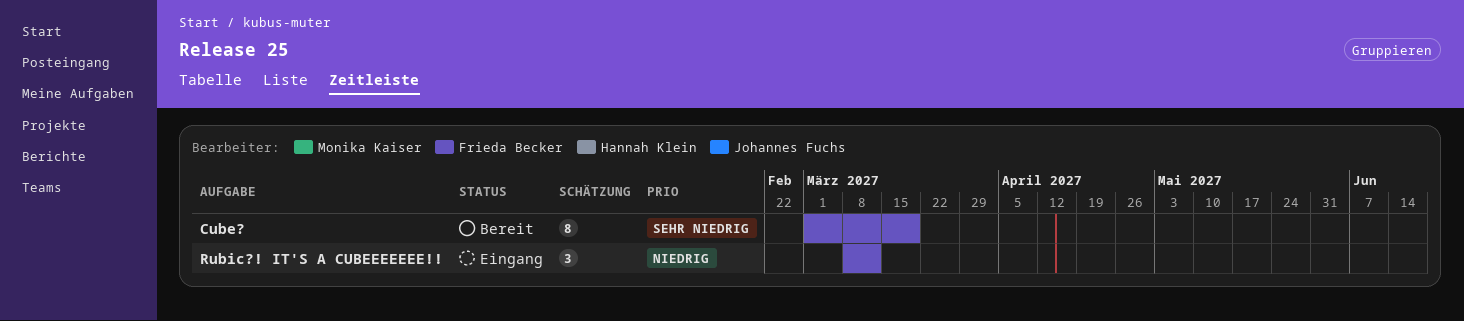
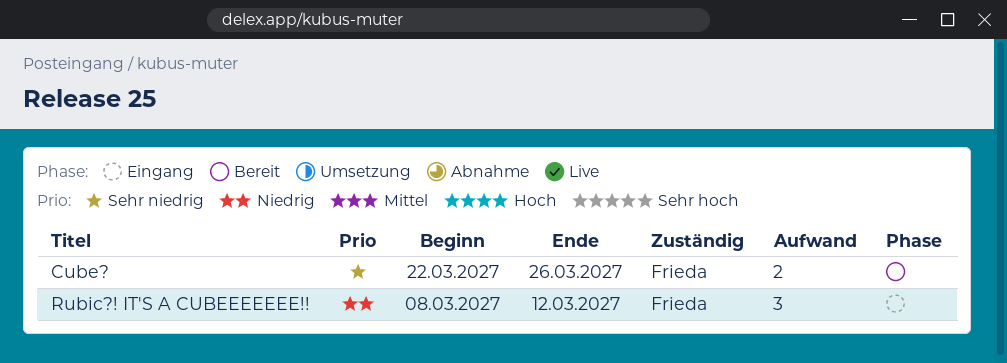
Cube?, estimate: 8 -> 2
Cube?, start: Mar 1 -> Mar 22
Cube?, due: Mar 19 -> Mar 26

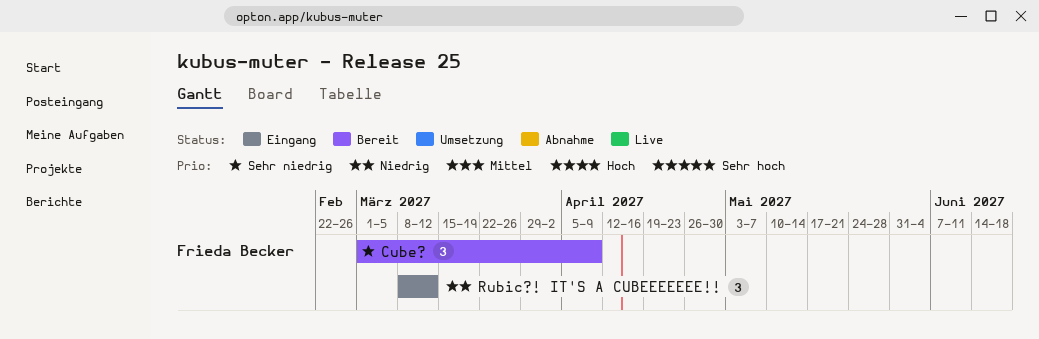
Cube?, estimate: 2 -> 3
Cube?, start: Mar 22 -> Mar 1
Cube?, due: Mar 26 -> Apr 9

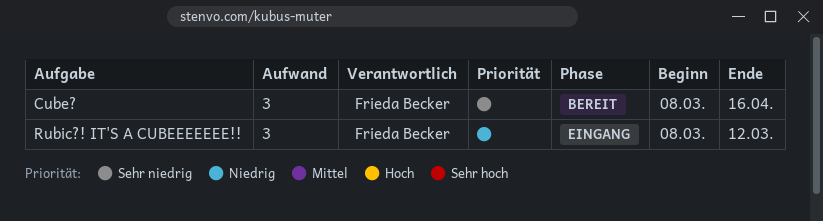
Cube?, start: Mar 1 -> Mar 8
Cube?, due: Apr 9 -> Apr 16

